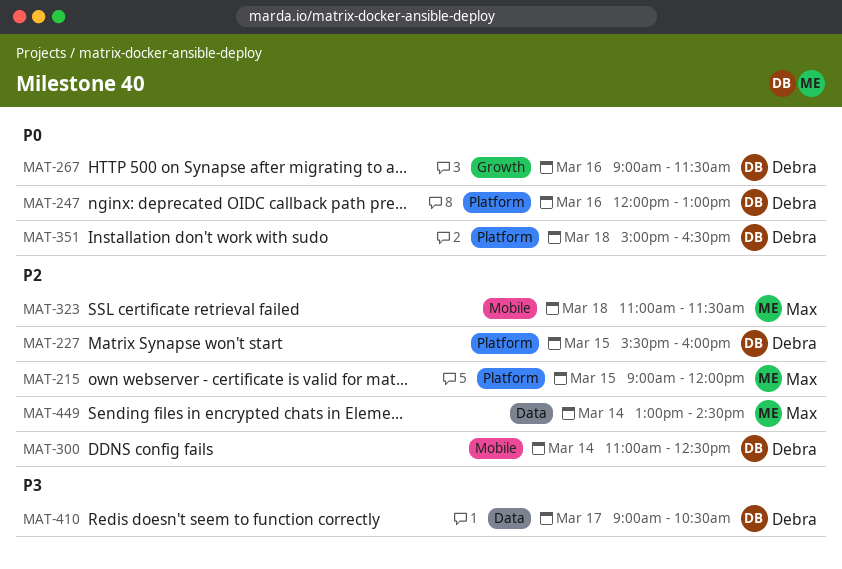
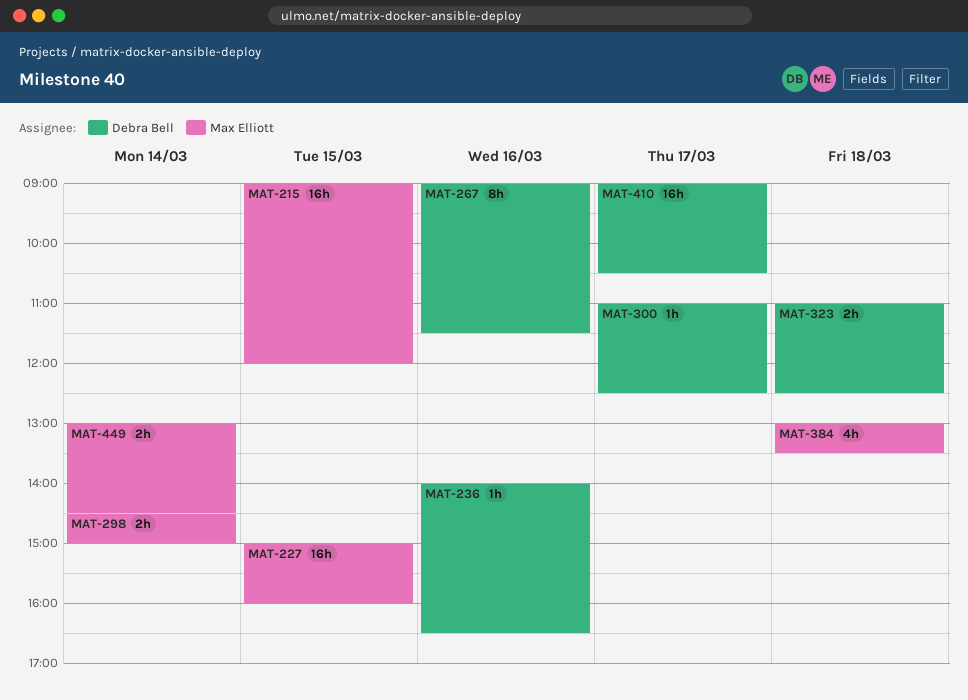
MAT-227, owner: Debra Bell -> Max Elliott
MAT-227, begins: 15:30 -> 15:00
MAT-236: none -> present
MAT-247: present -> none
MAT-298: none -> present
MAT-300, day: Mar 14 -> Mar 17
MAT-323, owner: Max Elliott -> Debra Bell
MAT-323, ends: 11:30 -> 12:30
MAT-351: present -> none
MAT-384: none -> present

